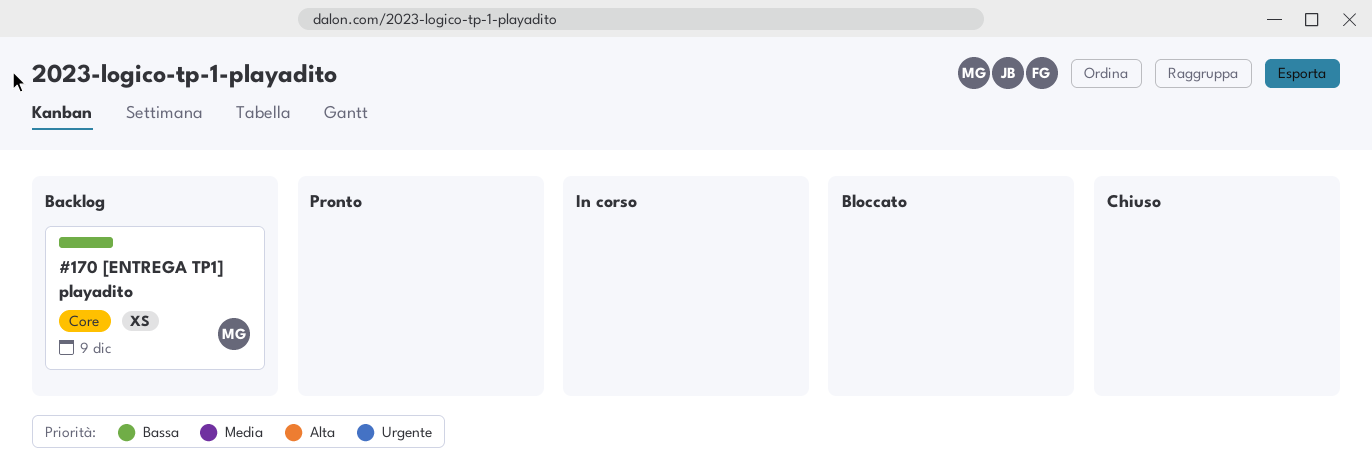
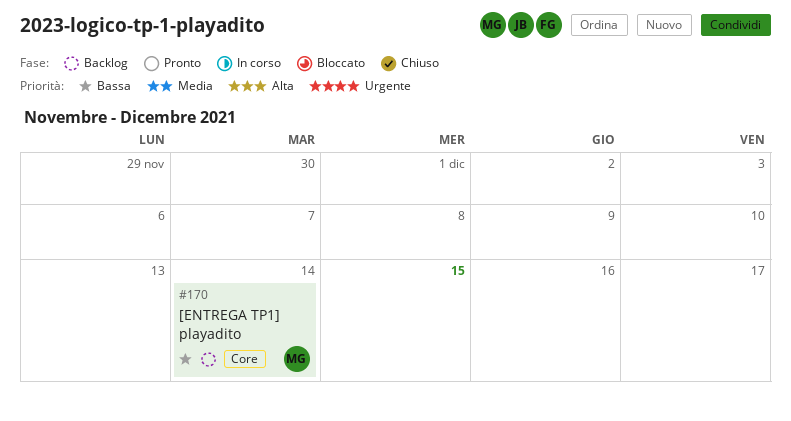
#170, due: Dec 9 -> Dec 14

